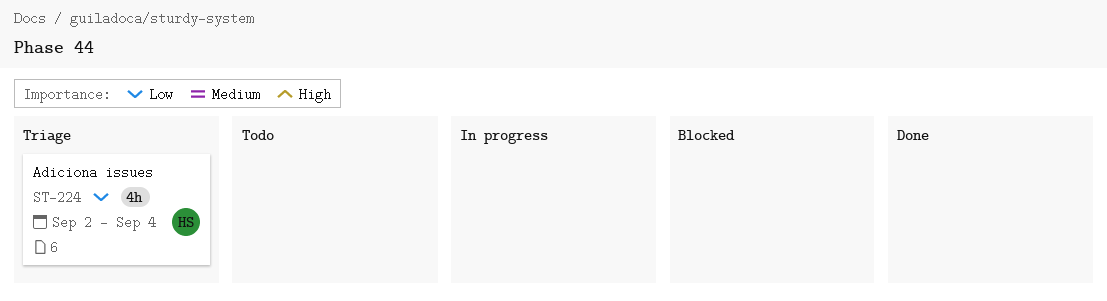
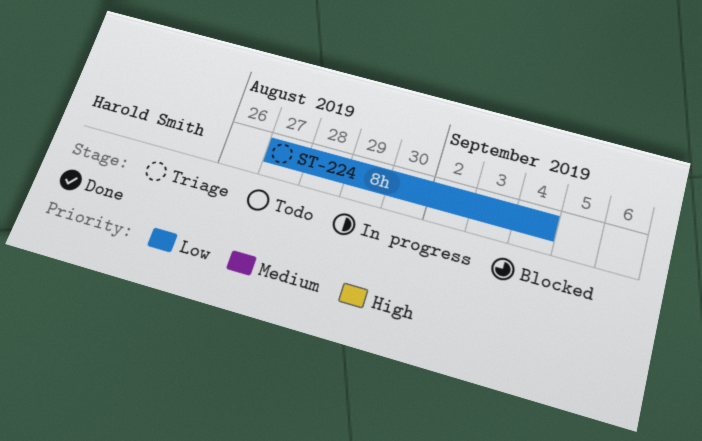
ST-224, estimate: 4h -> 8h
ST-224, start: Sep 2 -> Aug 27

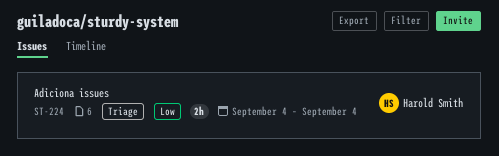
ST-224, estimate: 8h -> 2h
ST-224, start: Aug 27 -> Sep 4

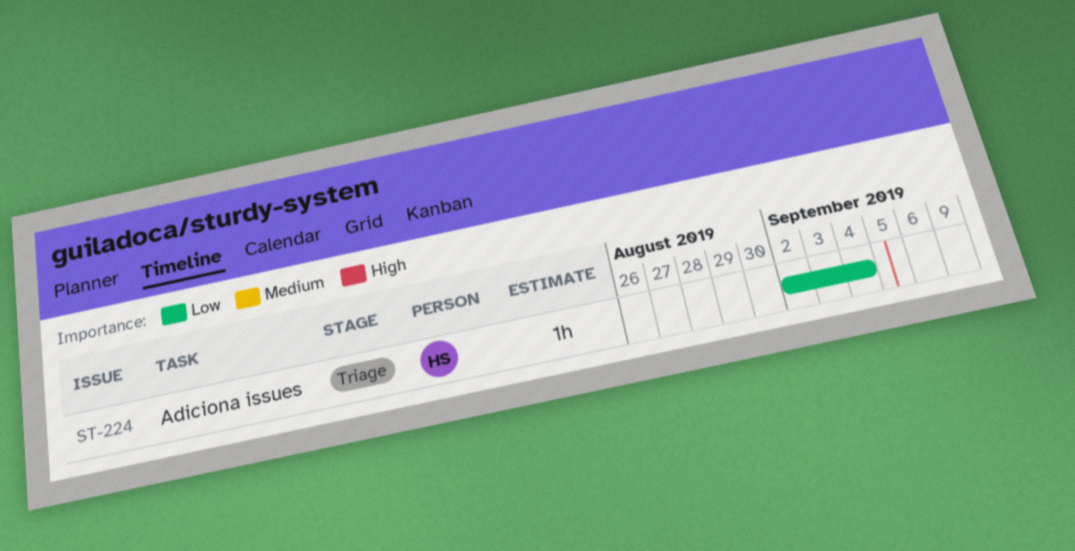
ST-224, estimate: 2h -> 1h
ST-224, start: Sep 4 -> Sep 2

